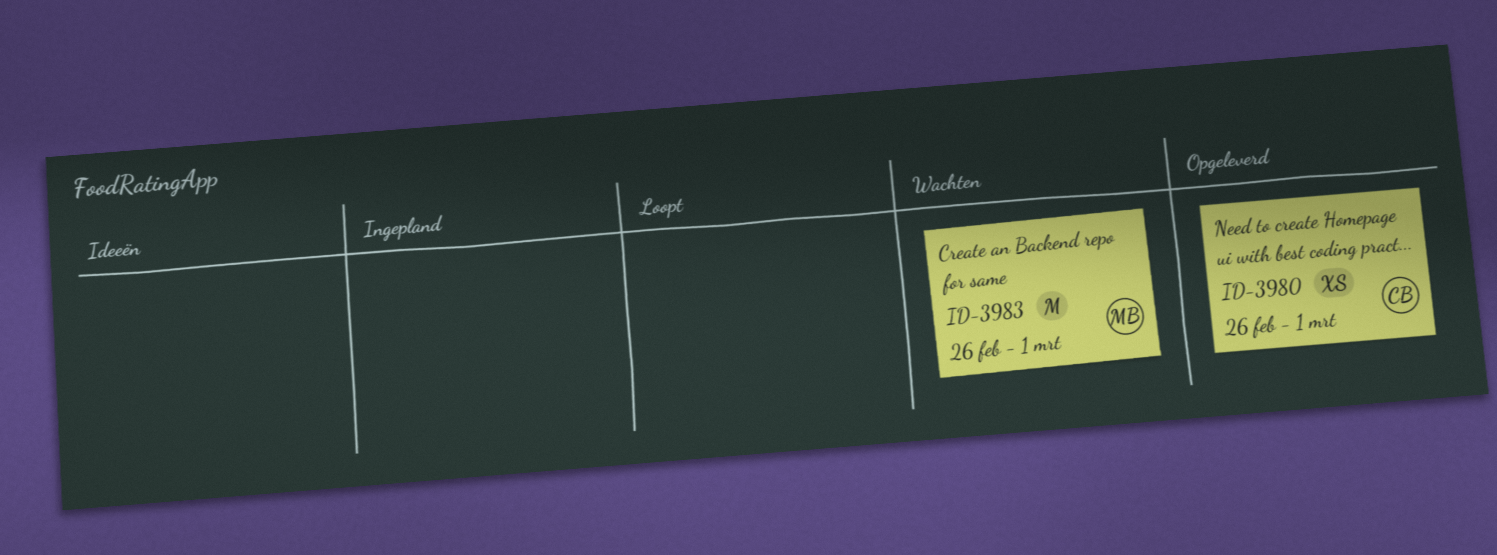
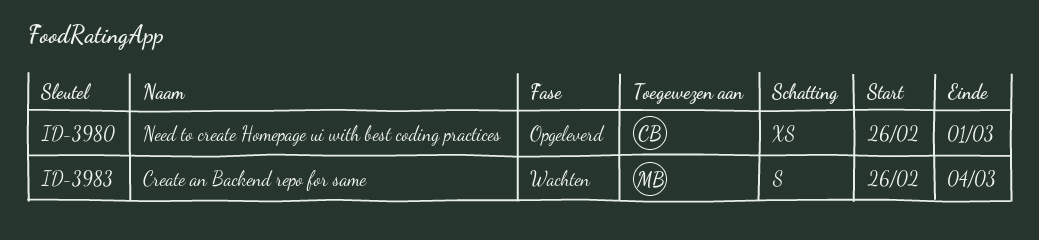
ID-3983, estimate: M -> S
ID-3983, due: Mar 1 -> Mar 4

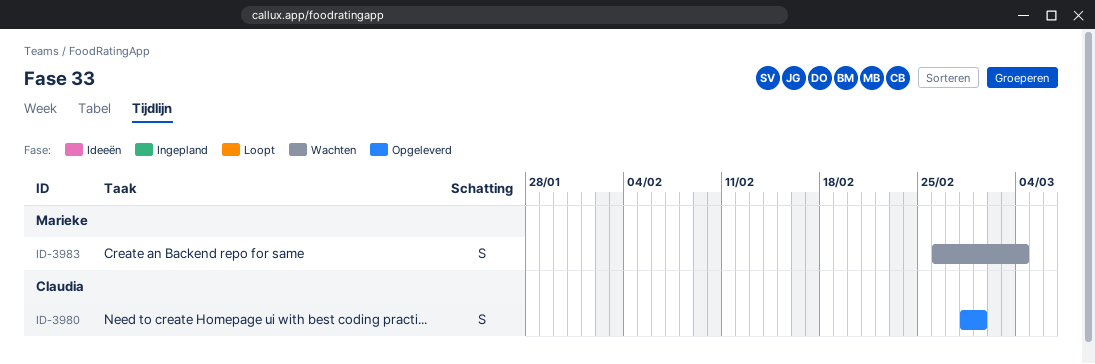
ID-3980, estimate: XS -> S
ID-3980, start: Feb 26 -> Feb 28

